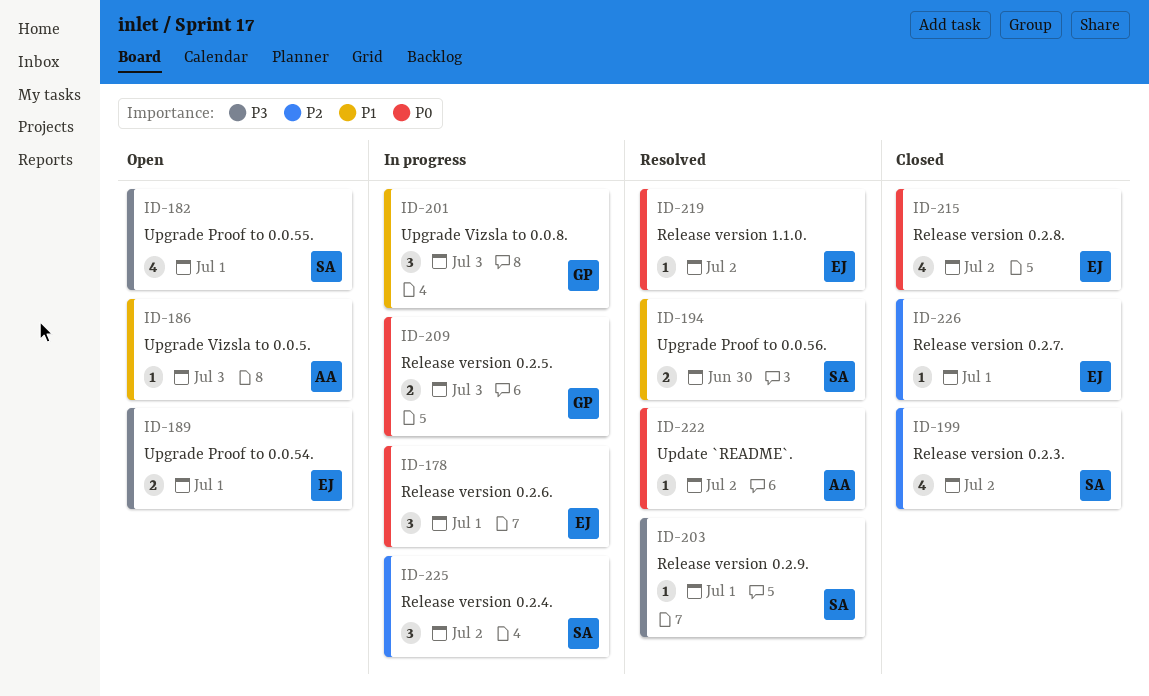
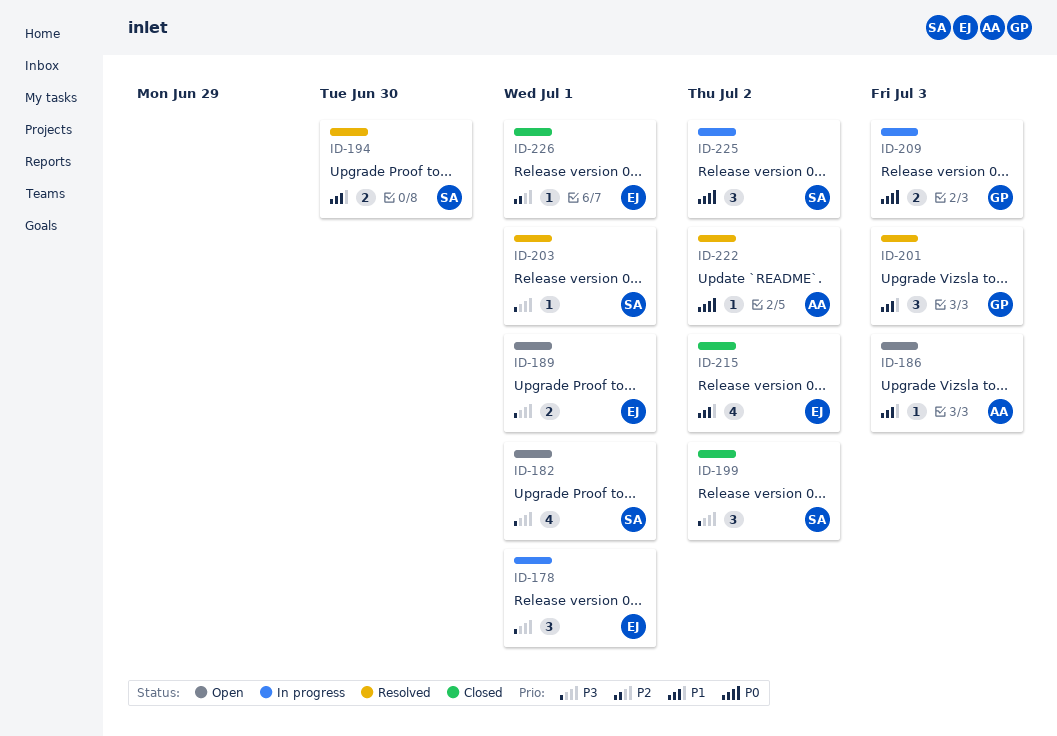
ID-178, priority: P0 -> P3
ID-199, priority: P2 -> P3
ID-199, estimate: 4 -> 3
ID-201, status: In progress -> Resolved
ID-215, priority: P0 -> P1
ID-219: present -> none
ID-225, priority: P2 -> P0

